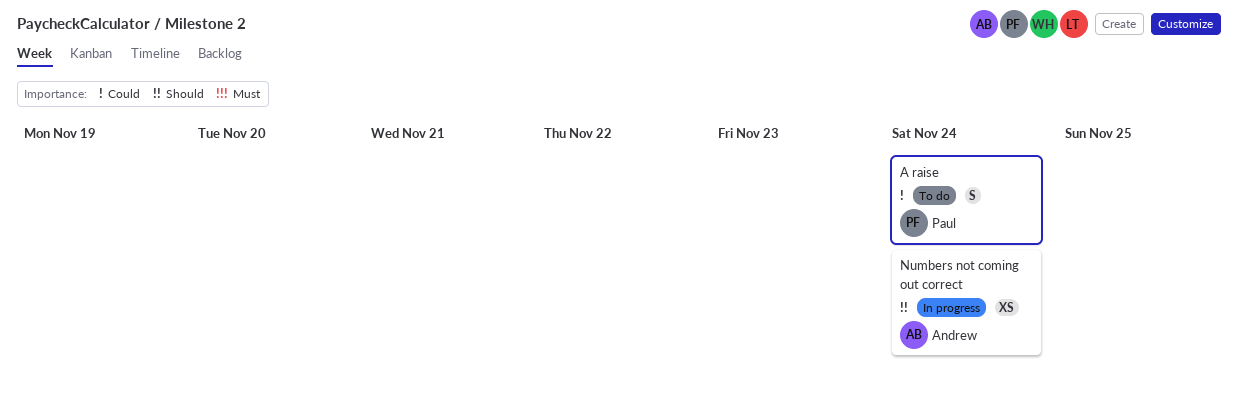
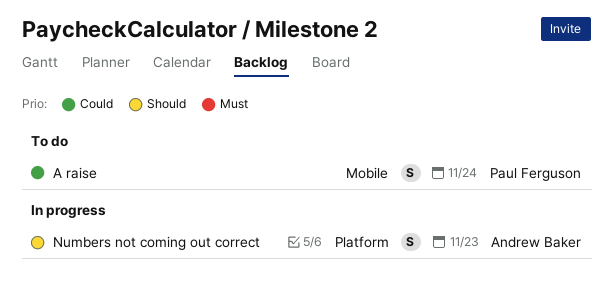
Numbers not coming out correct, estimate: XS -> S
Numbers not coming out correct, due: Nov 24 -> Nov 23

